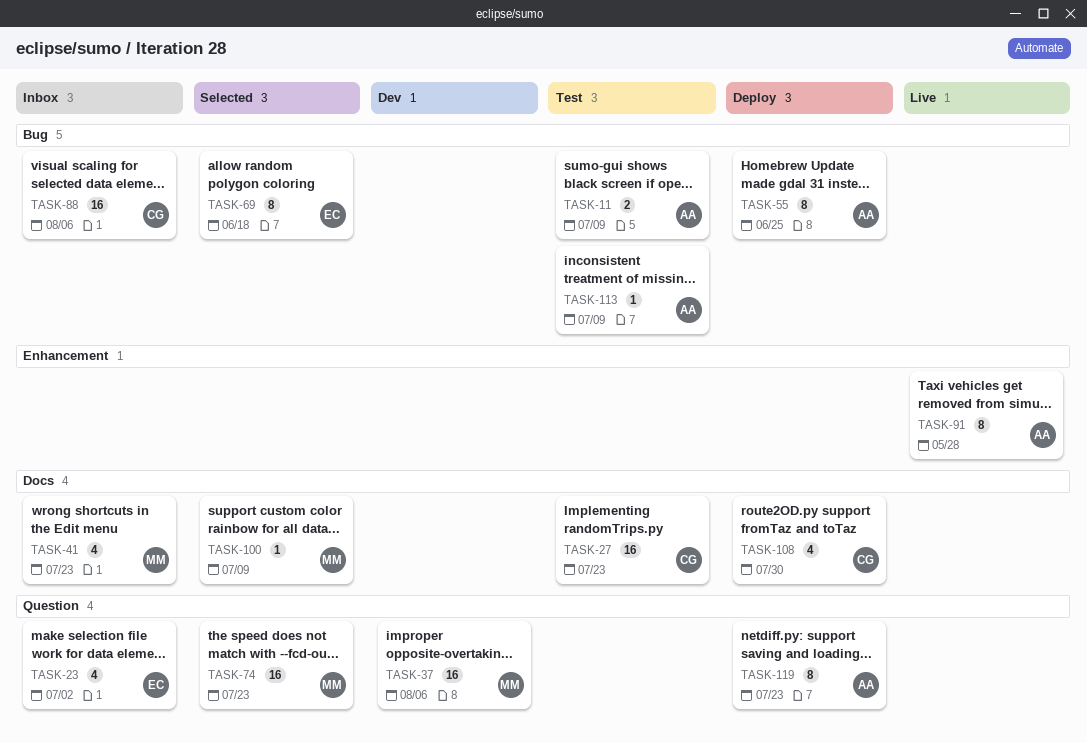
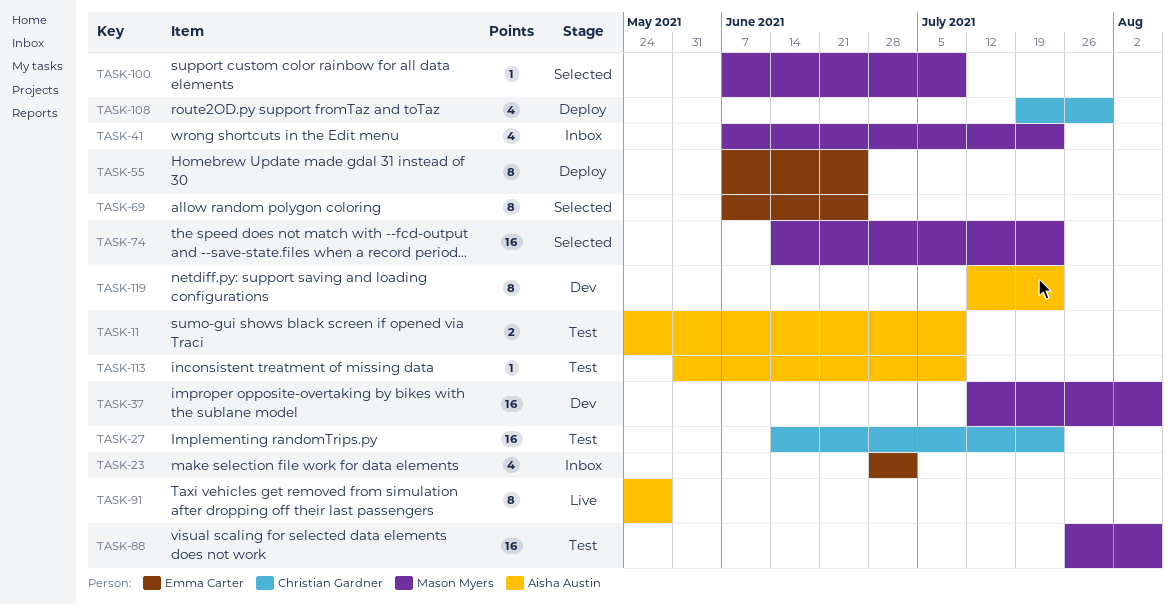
TASK-55, owner: Aisha Austin -> Emma Carter
TASK-69, due: Jun 18 -> Jun 25
TASK-88, status: Inbox -> Test
TASK-88, owner: Christian Gardner -> Mason Myers
TASK-119, status: Deploy -> Dev

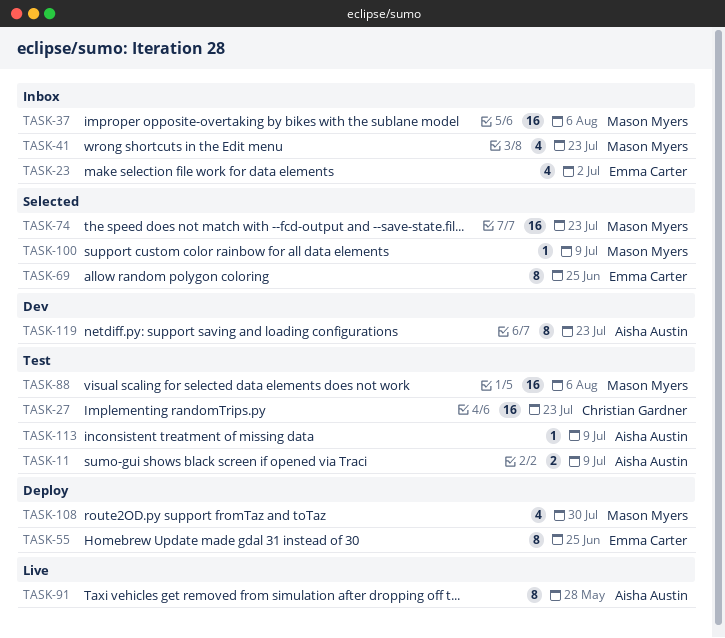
TASK-37, status: Dev -> Inbox
TASK-108, owner: Christian Gardner -> Mason Myers

